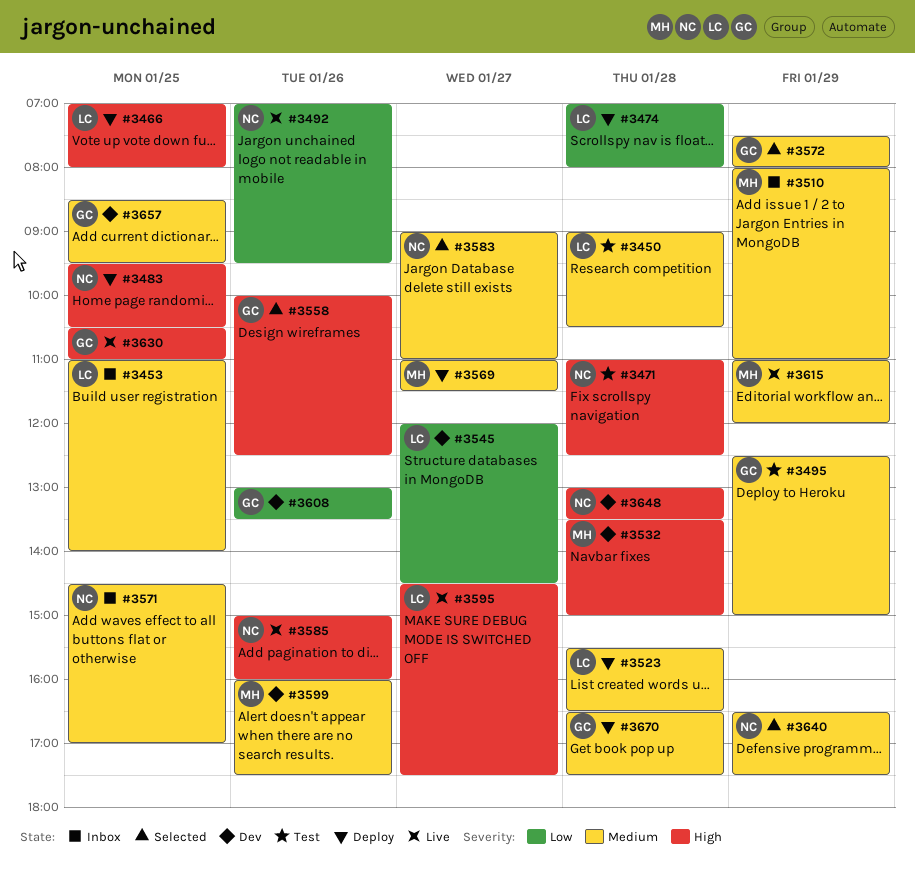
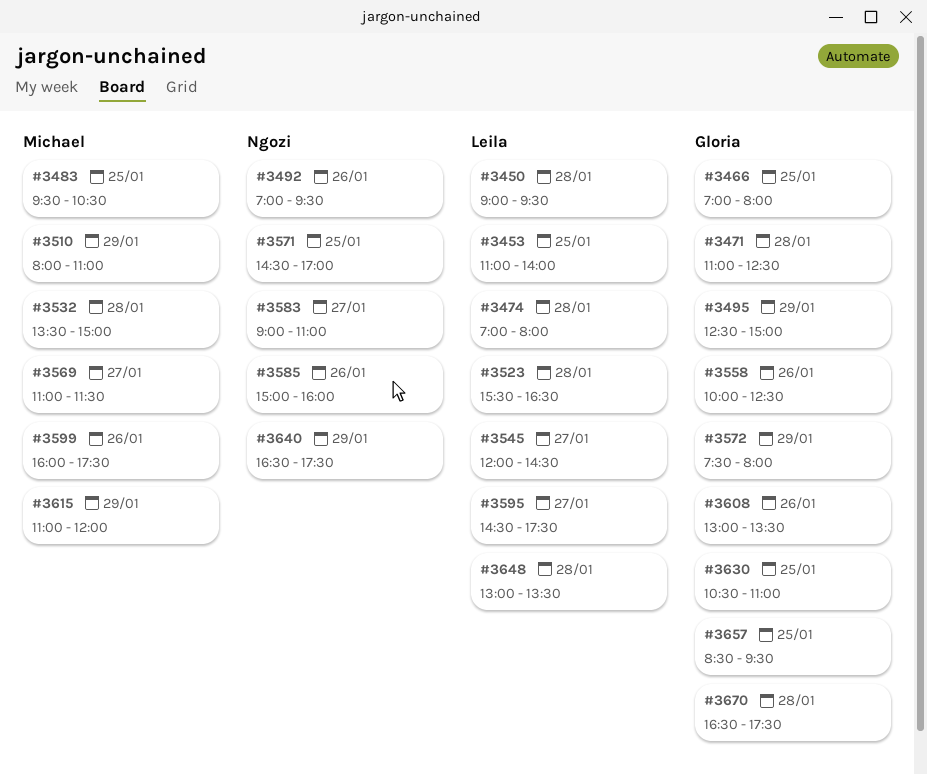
#3450, ends: 10:30 -> 09:30
#3466, owner: Leila -> Gloria
#3471, owner: Ngozi -> Gloria
#3483, owner: Ngozi -> Michael
#3648, owner: Ngozi -> Leila

